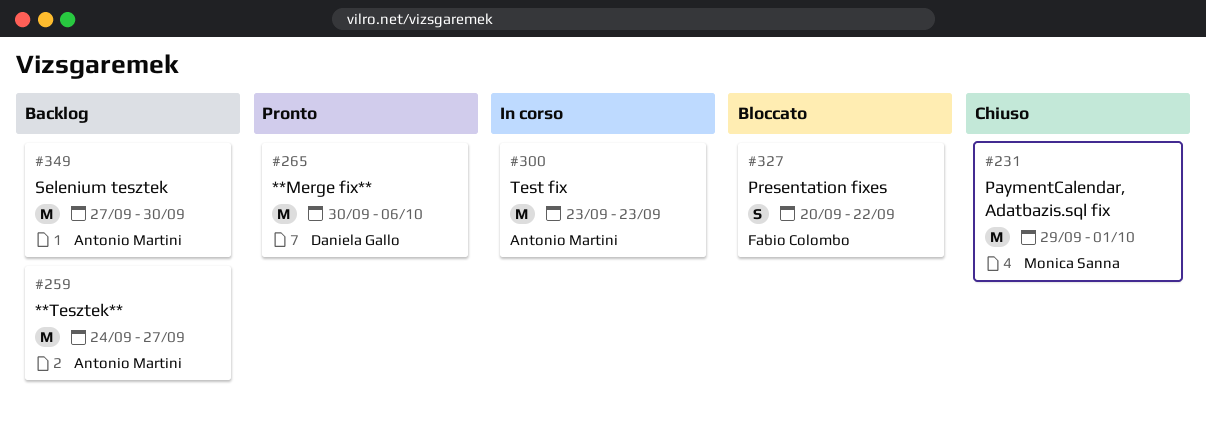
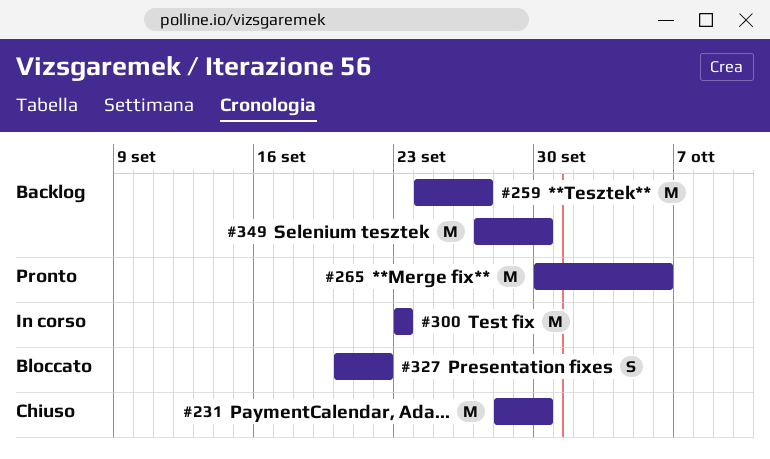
#231, start: Sep 29 -> Sep 28
#231, due: Oct 1 -> Sep 30

